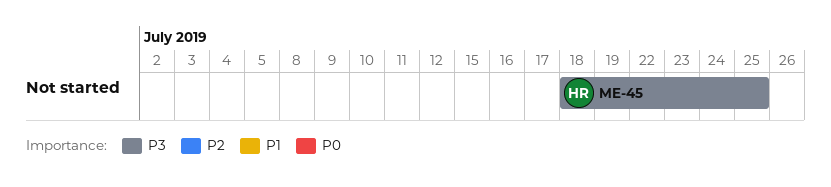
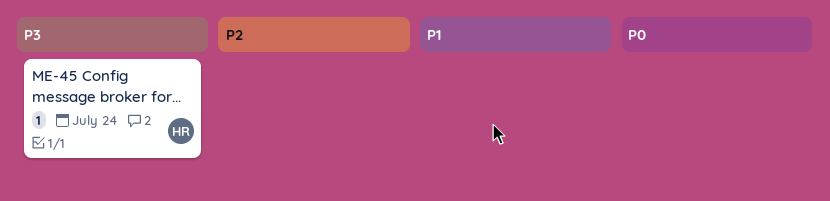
ME-45, due: Jul 25 -> Jul 24

